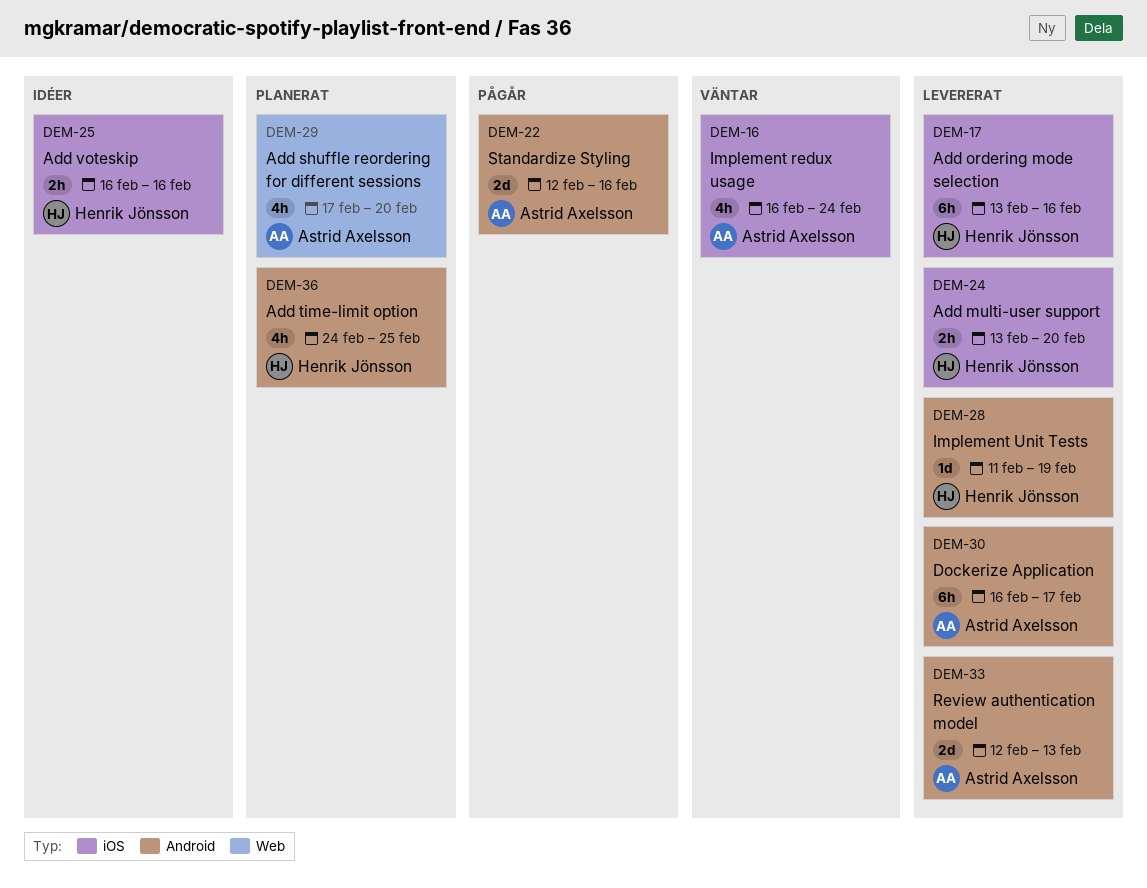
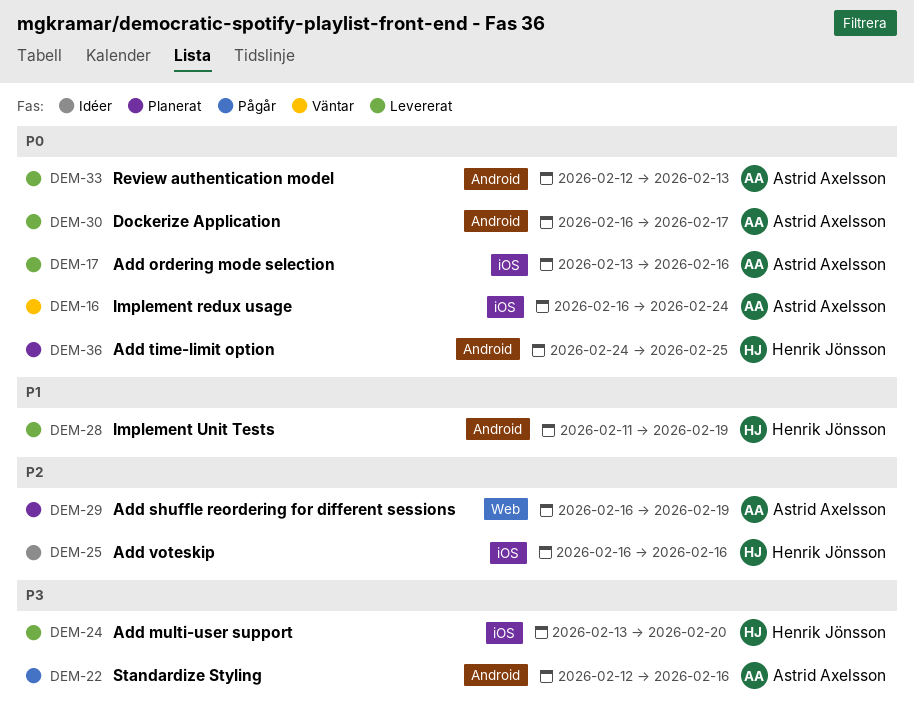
DEM-17, owner: Henrik Jönsson -> Astrid Axelsson
DEM-29, start: Feb 17 -> Feb 16
DEM-29, due: Feb 20 -> Feb 19

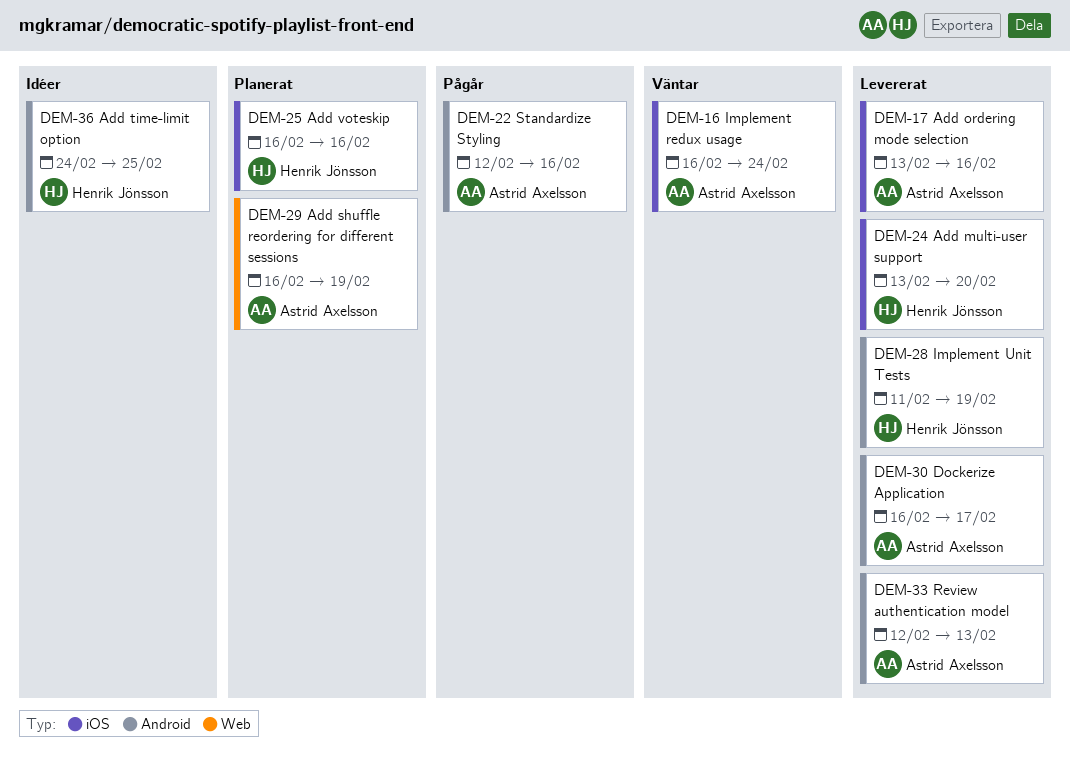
DEM-25, status: Idéer -> Planerat
DEM-36, status: Planerat -> Idéer

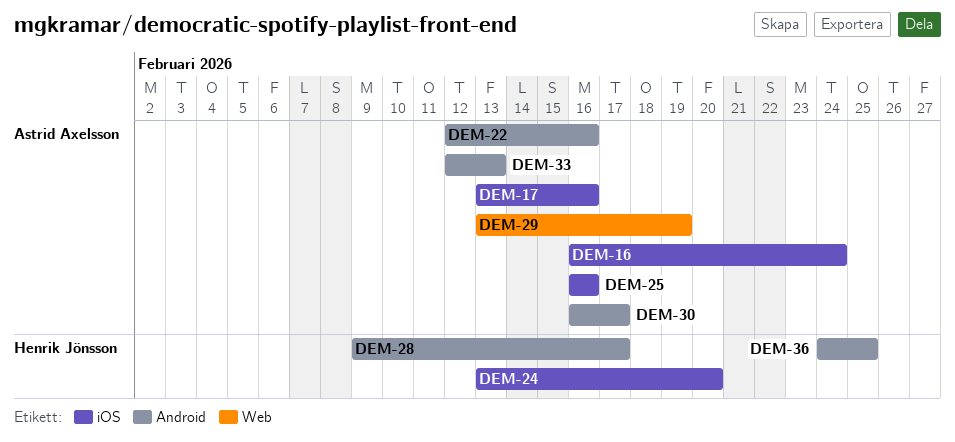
DEM-25, owner: Henrik Jönsson -> Astrid Axelsson
DEM-28, start: Feb 11 -> Feb 9
DEM-28, due: Feb 19 -> Feb 17
DEM-29, start: Feb 16 -> Feb 13

